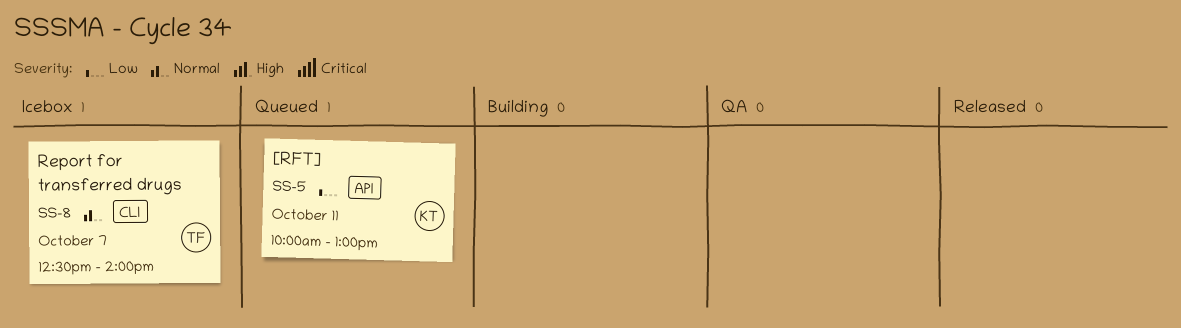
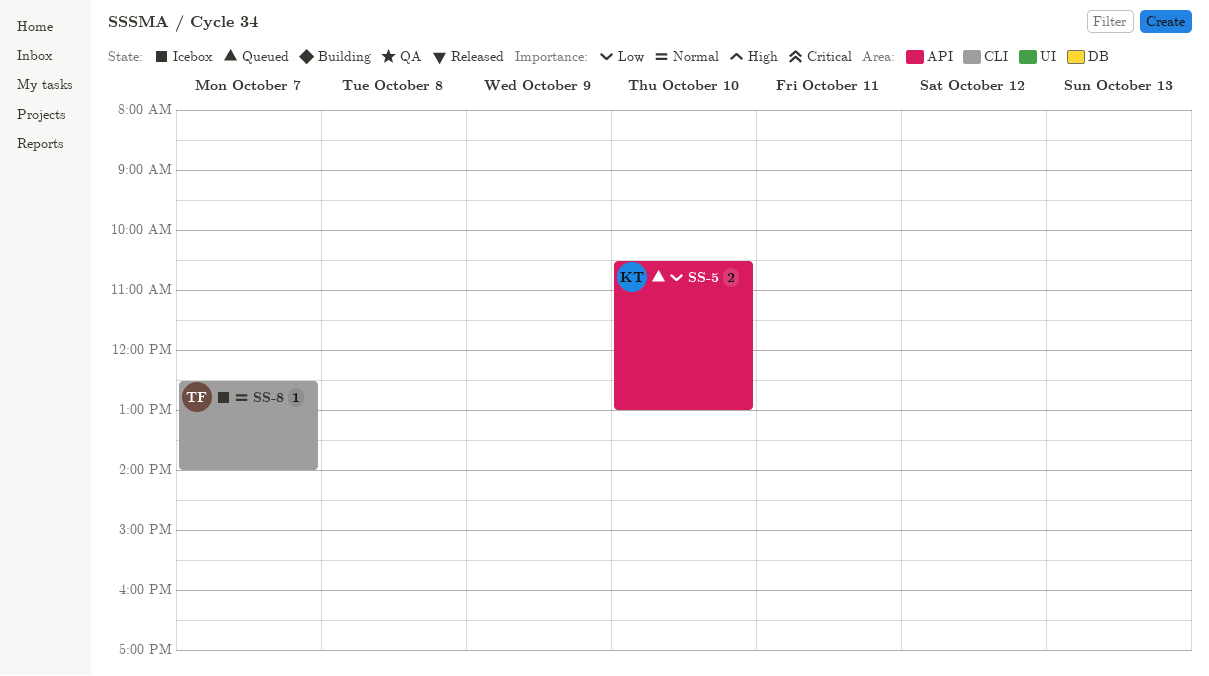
SS-5, day: Oct 11 -> Oct 10
SS-5, begins: 10:00 -> 10:30

